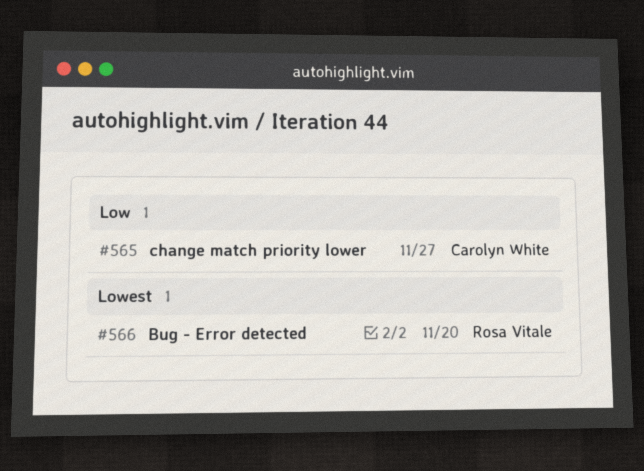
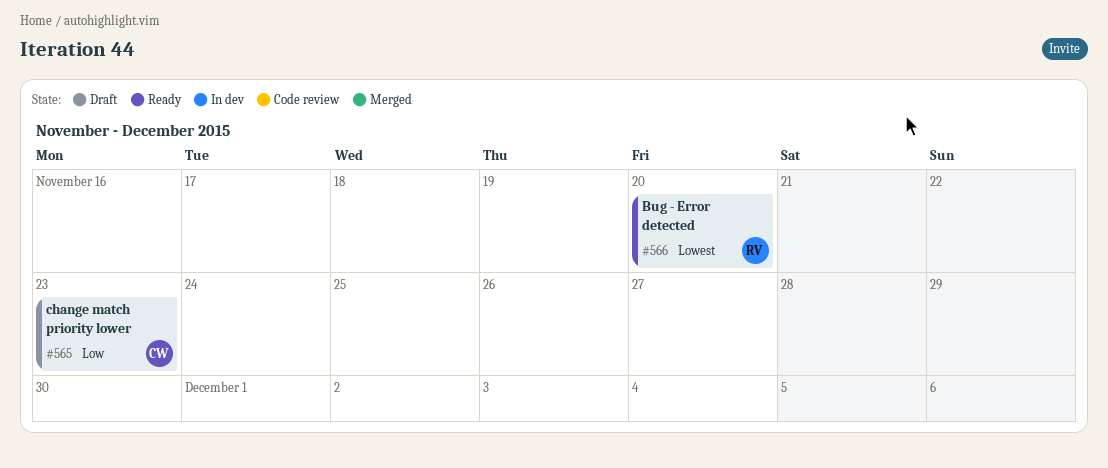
#565, due: Nov 27 -> Nov 23

